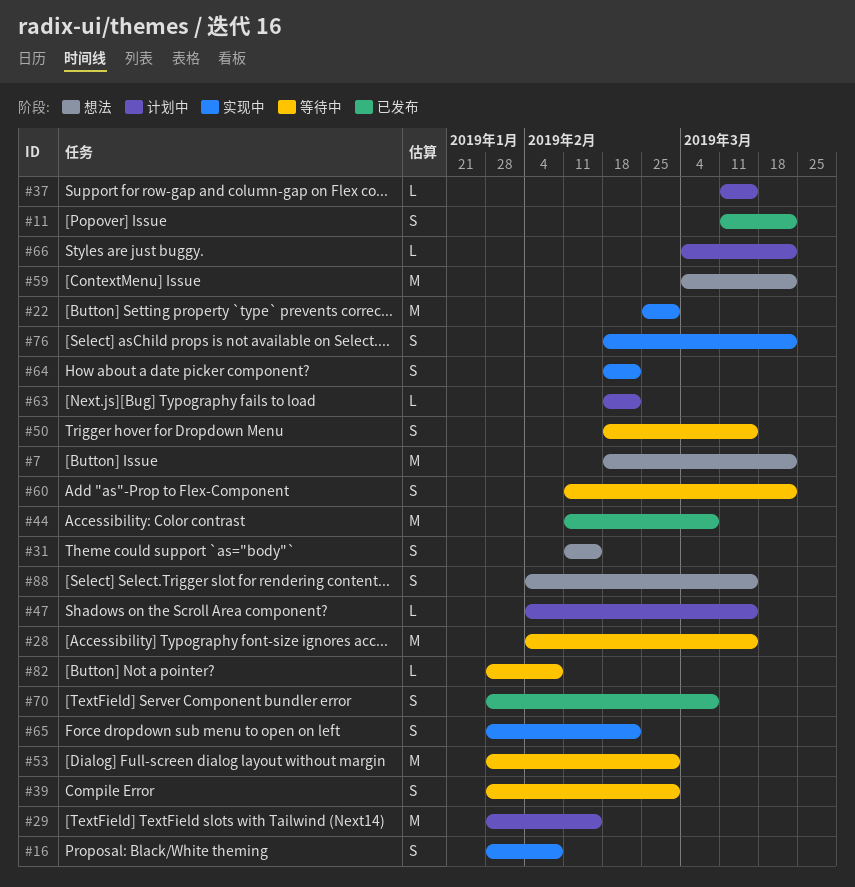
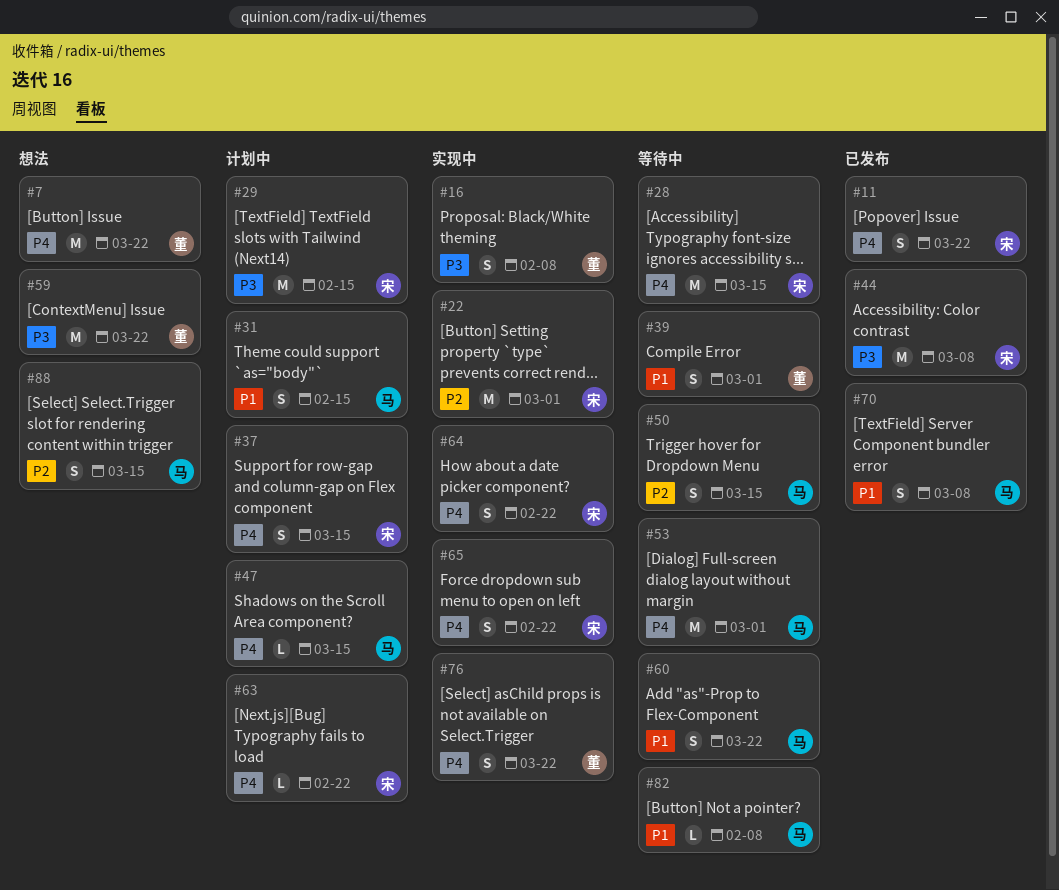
#31, status: 想法 -> 计划中
#37, estimate: L -> S
#66: present -> none

